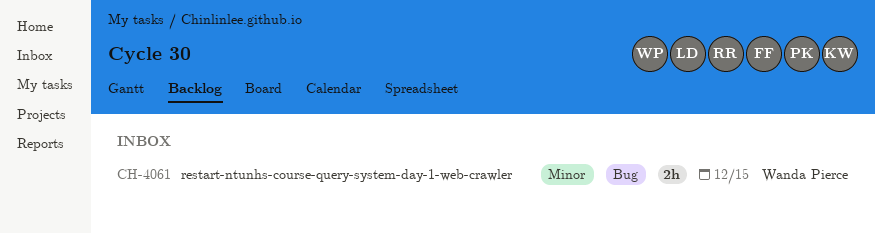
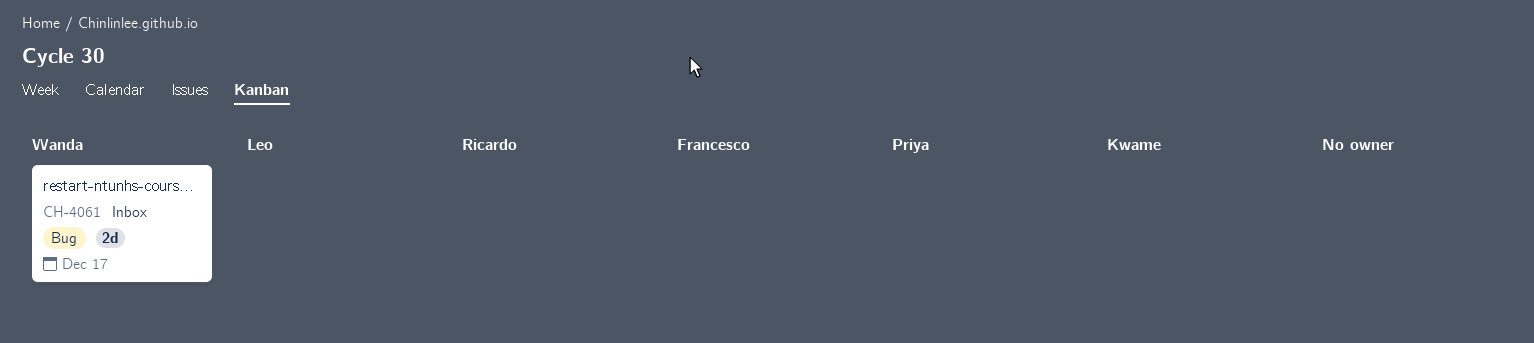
CH-4061, estimate: 2h -> 2d
CH-4061, due: Dec 15 -> Dec 17

